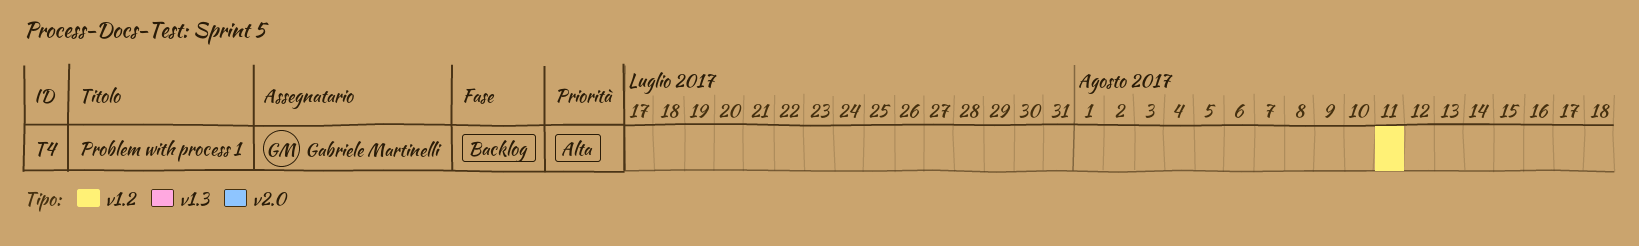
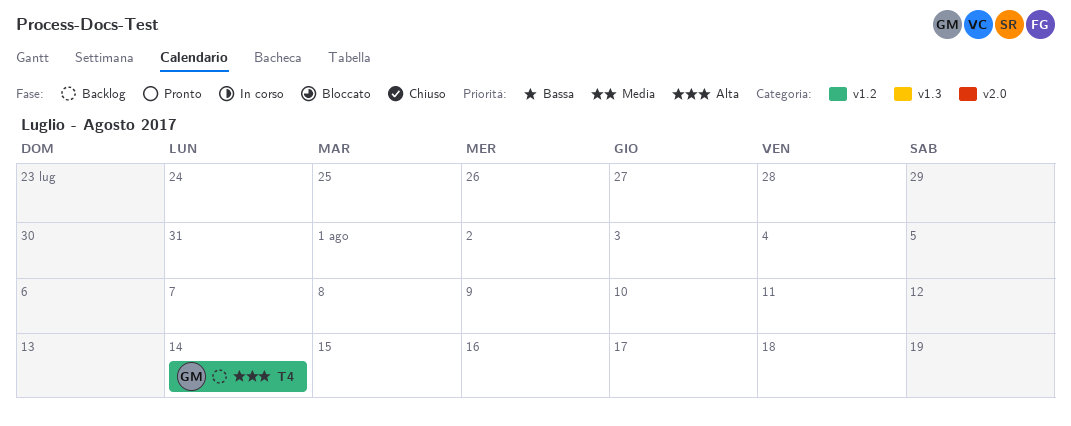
T4, start: Aug 11 -> Aug 14
T4, due: Aug 11 -> Aug 14

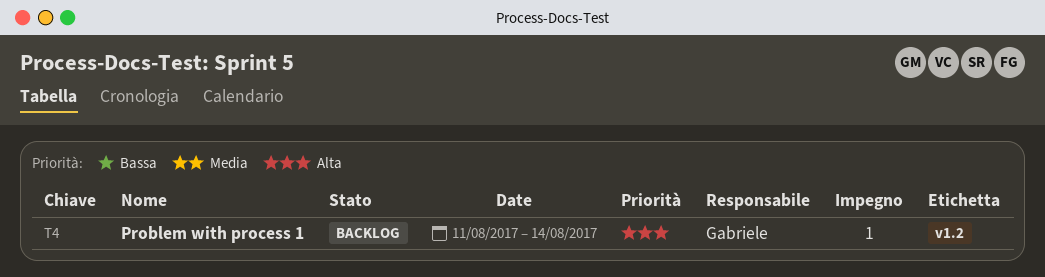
T4, start: Aug 14 -> Aug 11

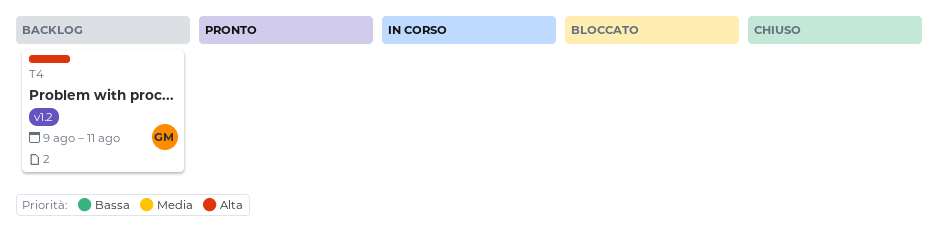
T4, start: Aug 11 -> Aug 9
T4, due: Aug 14 -> Aug 11

